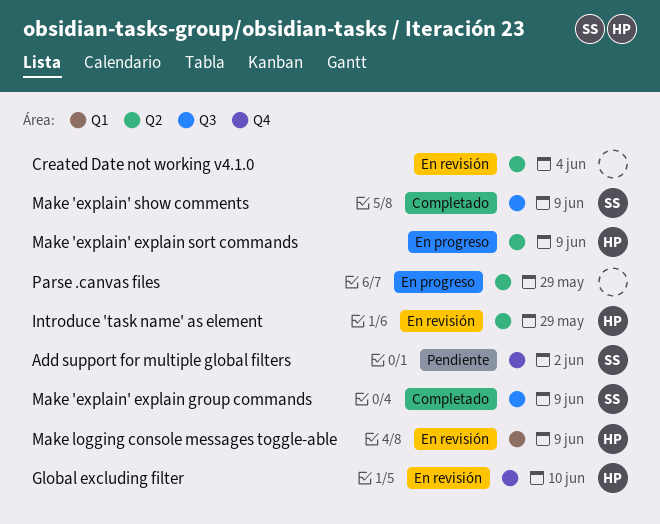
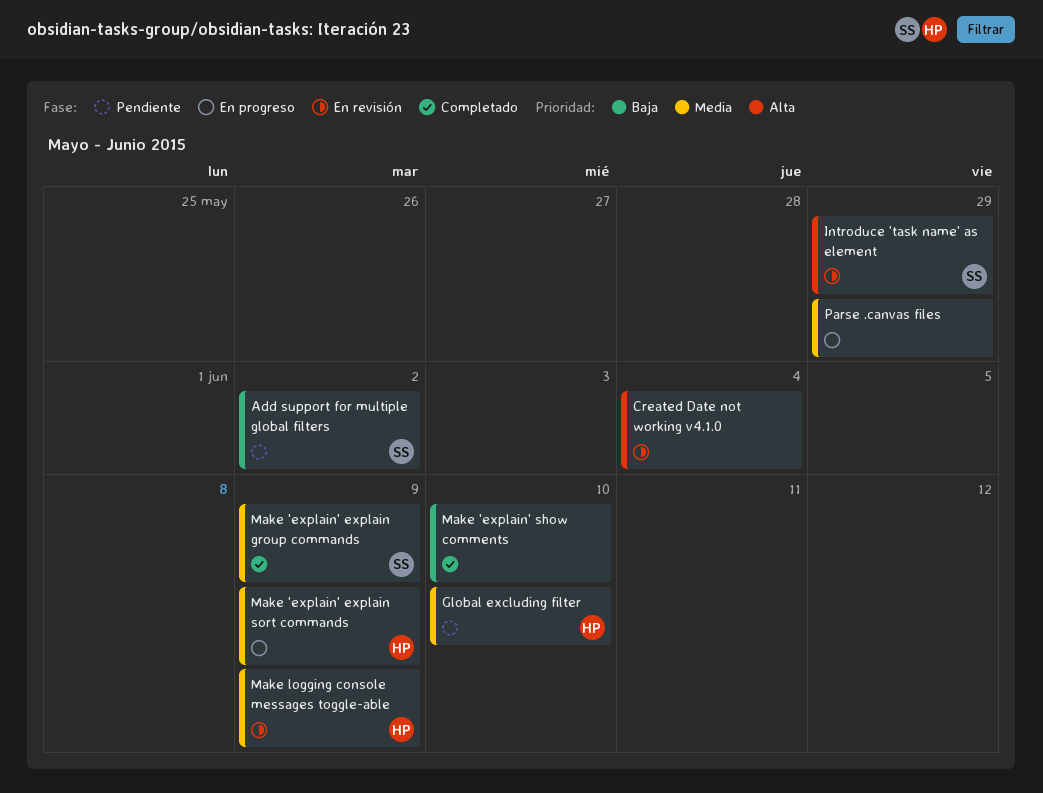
Global excluding filter, status: En revisión -> Pendiente
Introduce 'task name' as element, owner: HP -> SS
Make 'explain' show comments, owner: SS -> none
Make 'explain' show comments, due: Jun 9 -> Jun 10

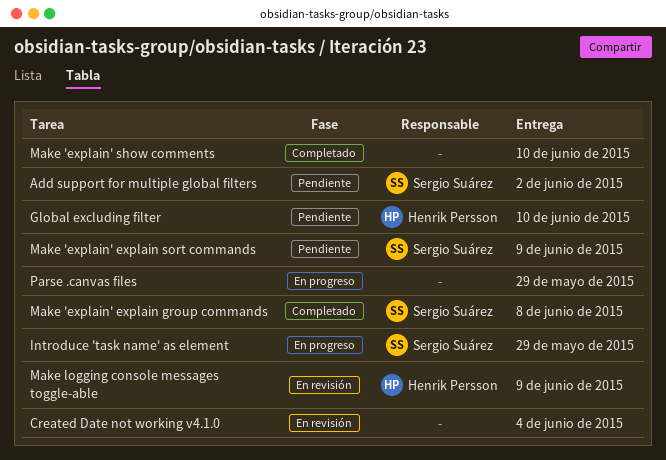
Introduce 'task name' as element, status: En revisión -> En progreso
Make 'explain' explain group commands, due: Jun 9 -> Jun 8
Make 'explain' explain sort commands, status: En progreso -> Pendiente
Make 'explain' explain sort commands, owner: Henrik Persson -> Sergio Suárez

